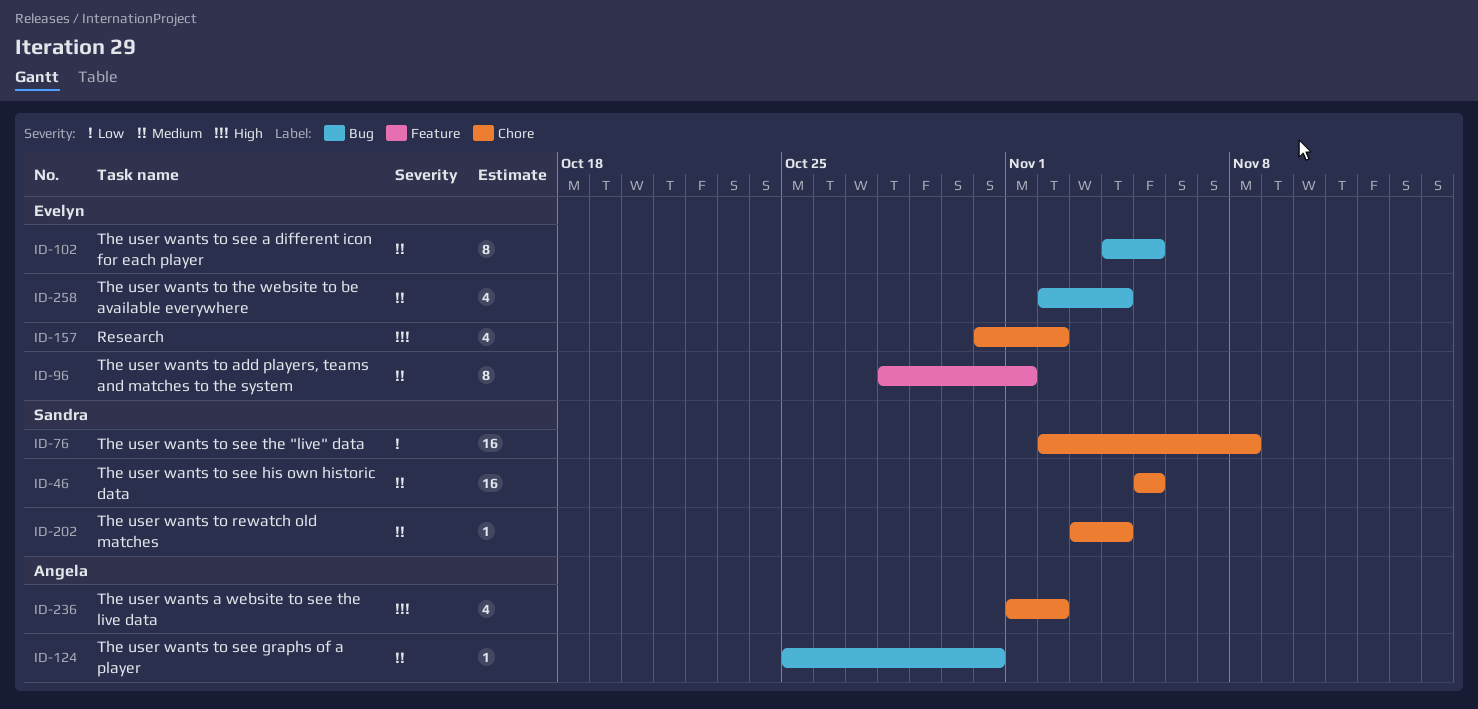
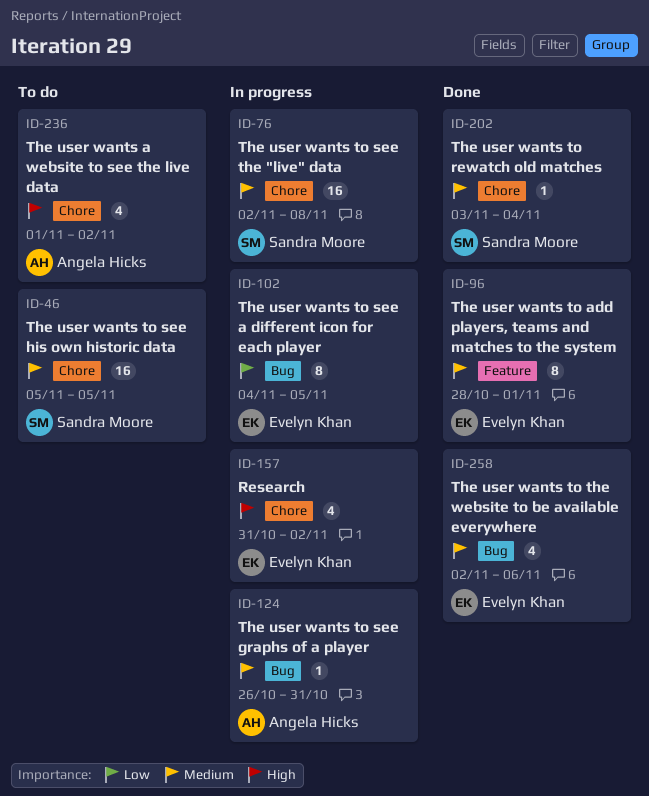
ID-76, priority: Low -> Medium
ID-102, priority: Medium -> Low
ID-124, start: Oct 25 -> Oct 26
ID-258, due: Nov 4 -> Nov 6

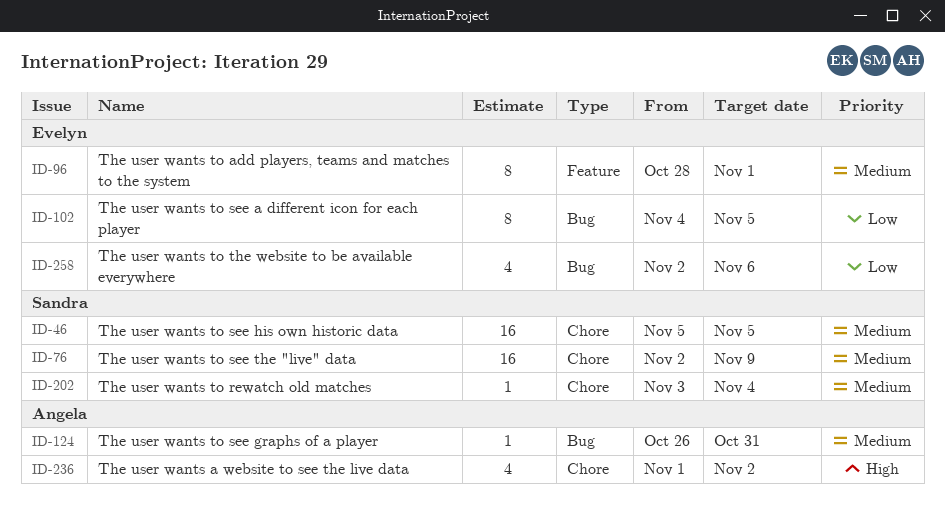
ID-76, due: Nov 8 -> Nov 9
ID-157: present -> none
ID-258, priority: Medium -> Low

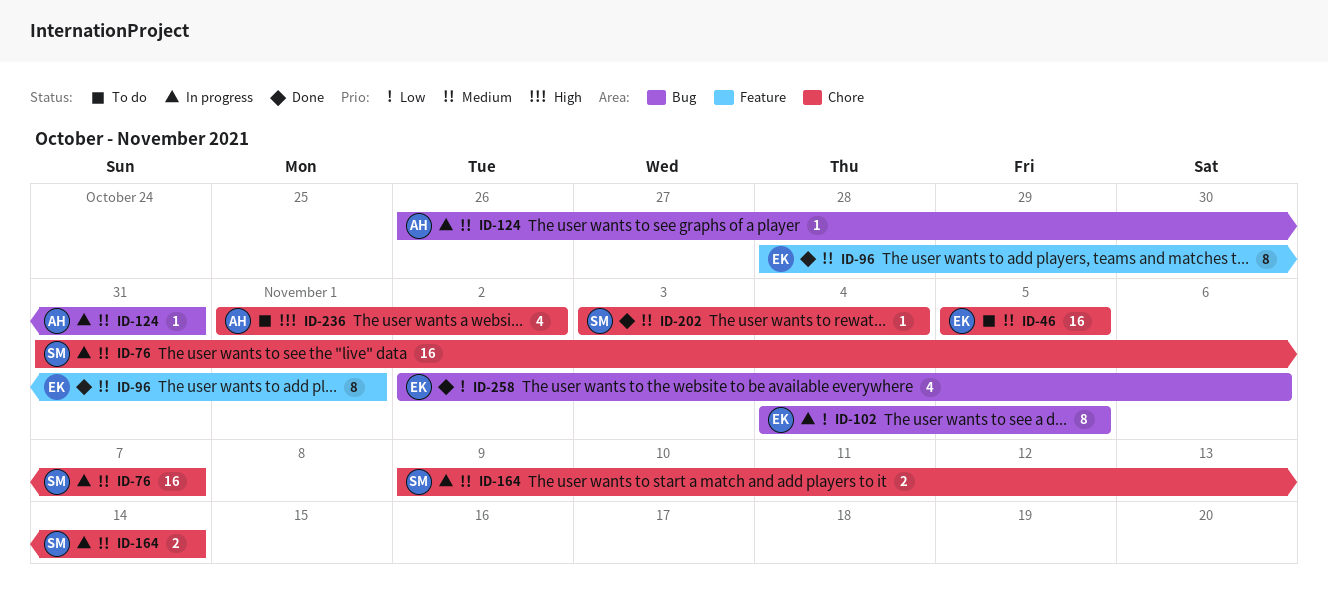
ID-46, owner: Sandra -> Evelyn
ID-76, start: Nov 2 -> Oct 31
ID-76, due: Nov 9 -> Nov 7
ID-164: none -> present

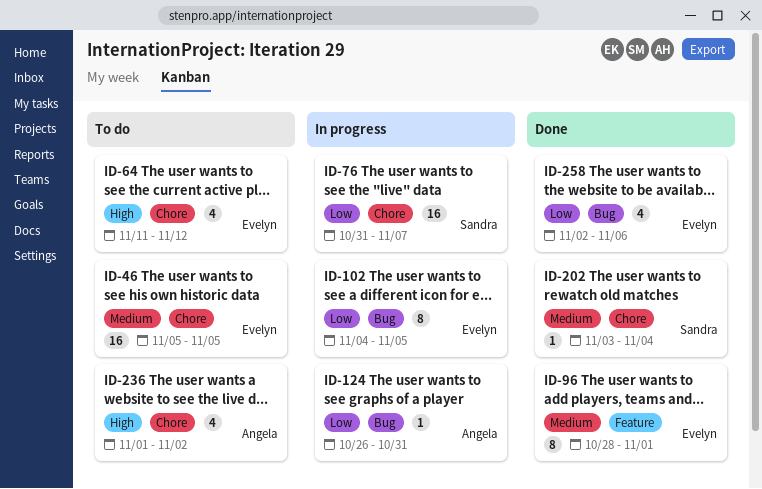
ID-64: none -> present
ID-76, priority: Medium -> Low
ID-124, priority: Medium -> Low
ID-164: present -> none

